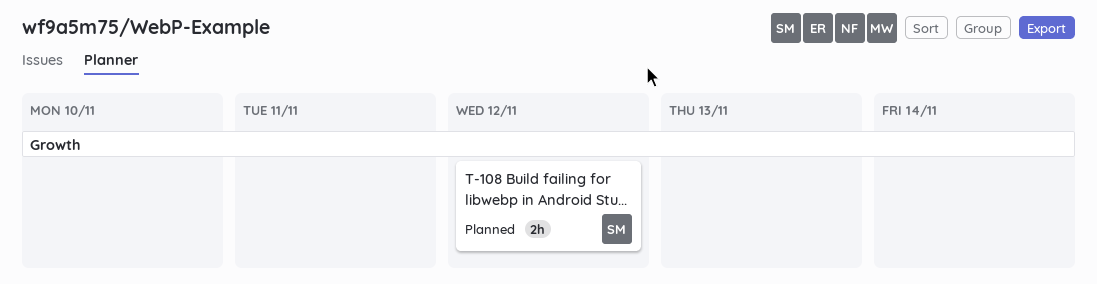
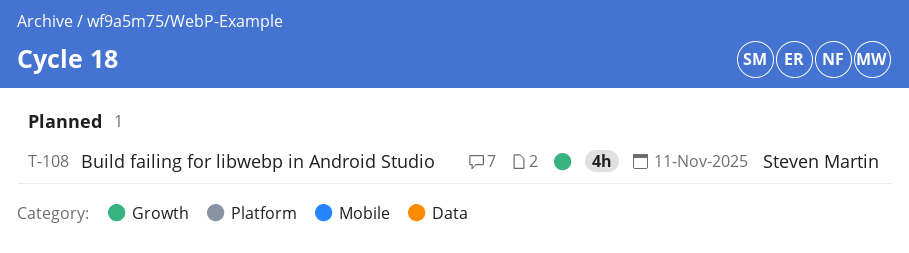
T-108, estimate: 2h -> 4h
T-108, due: Nov 12 -> Nov 11

